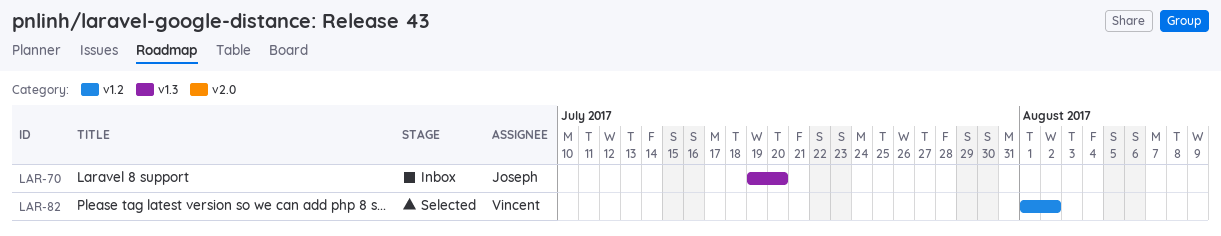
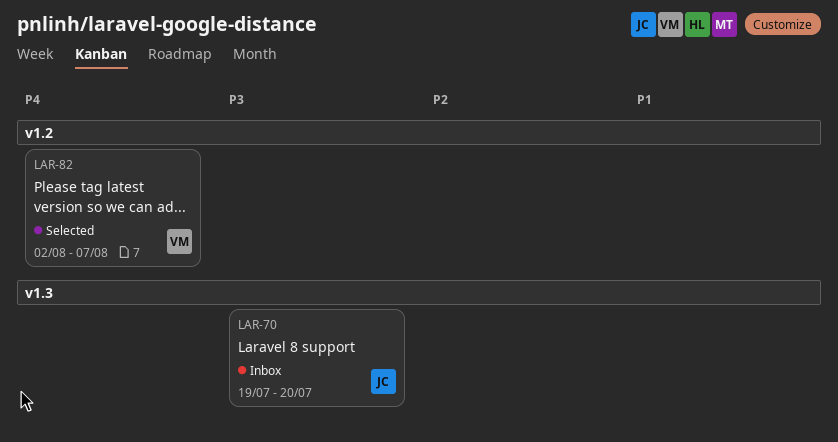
LAR-82, start: Aug 1 -> Aug 2
LAR-82, due: Aug 2 -> Aug 7

